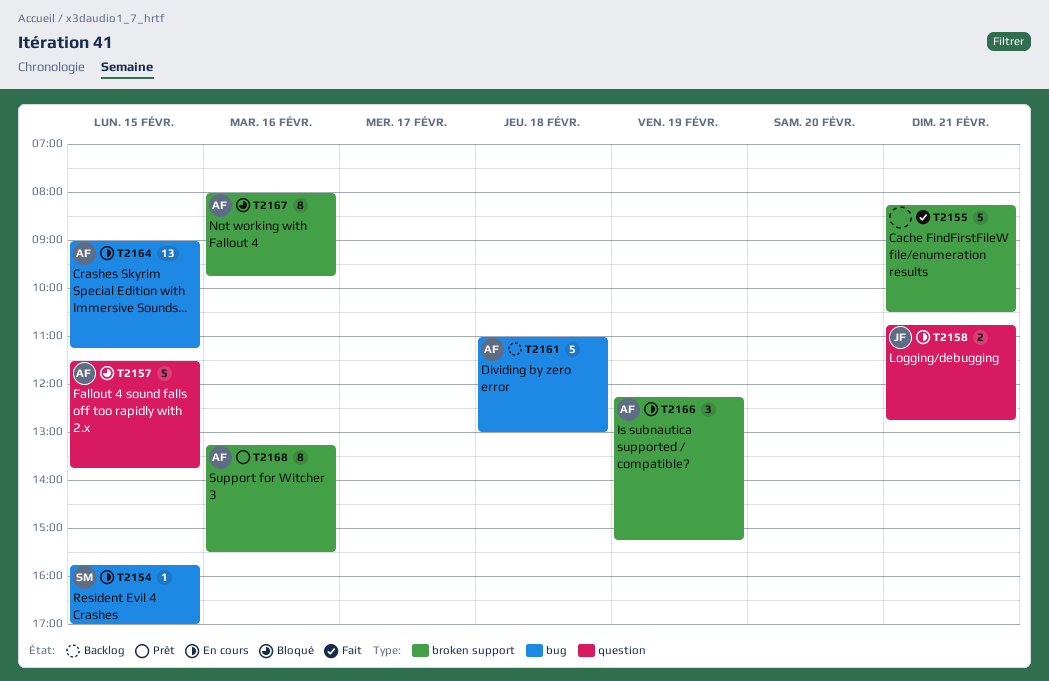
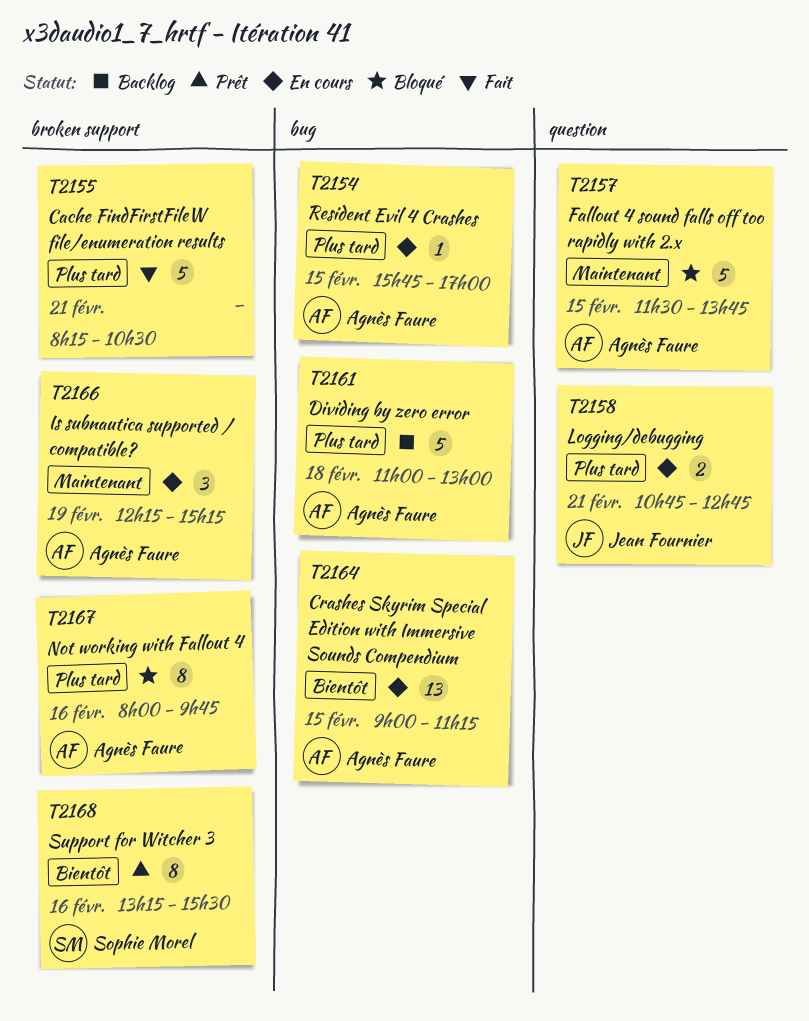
T2154, owner: Sophie Morel -> Agnès Faure
T2168, owner: Agnès Faure -> Sophie Morel

